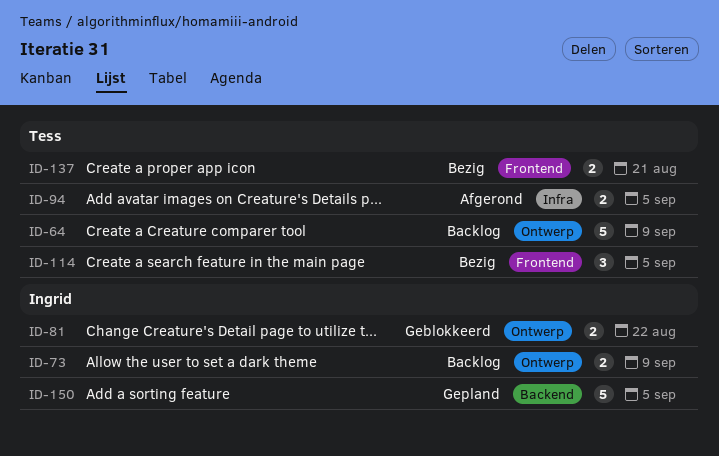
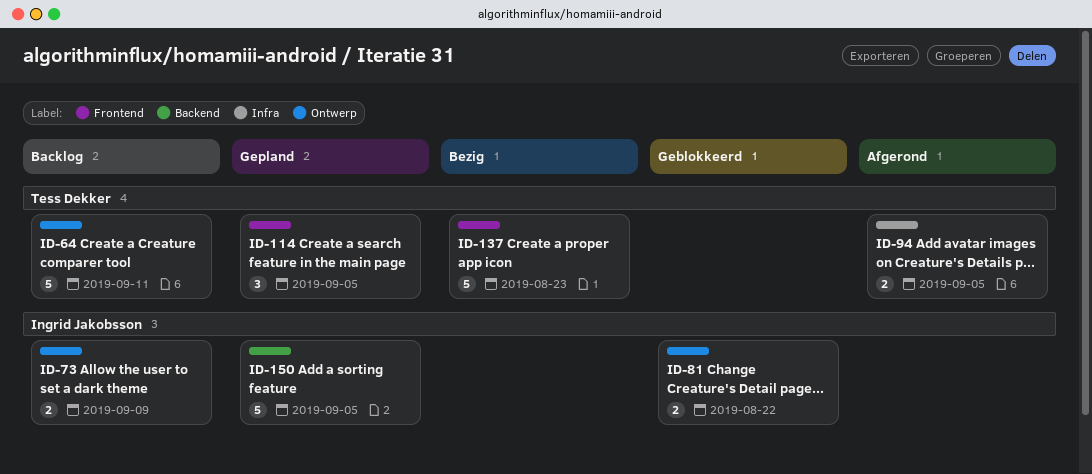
ID-64, due: Sep 9 -> Sep 11
ID-114, status: Bezig -> Gepland
ID-137, estimate: 2 -> 5
ID-137, due: Aug 21 -> Aug 23

